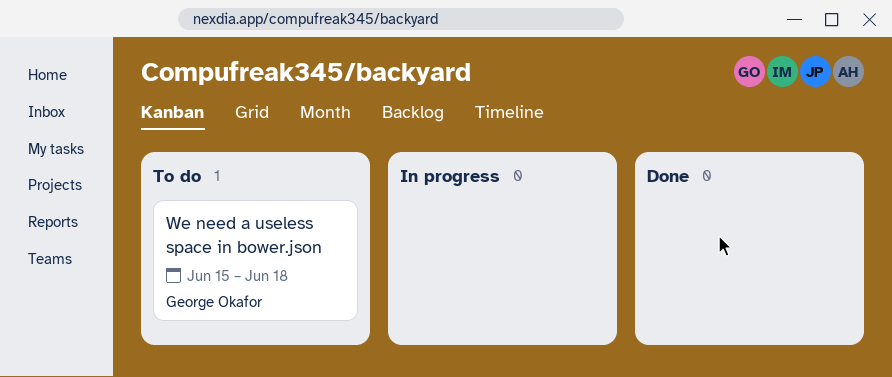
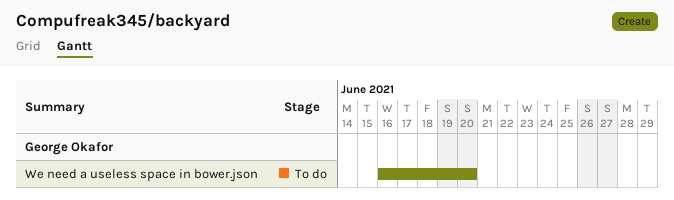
We need a useless space in bower.json, start: Jun 15 -> Jun 16
We need a useless space in bower.json, due: Jun 18 -> Jun 20

